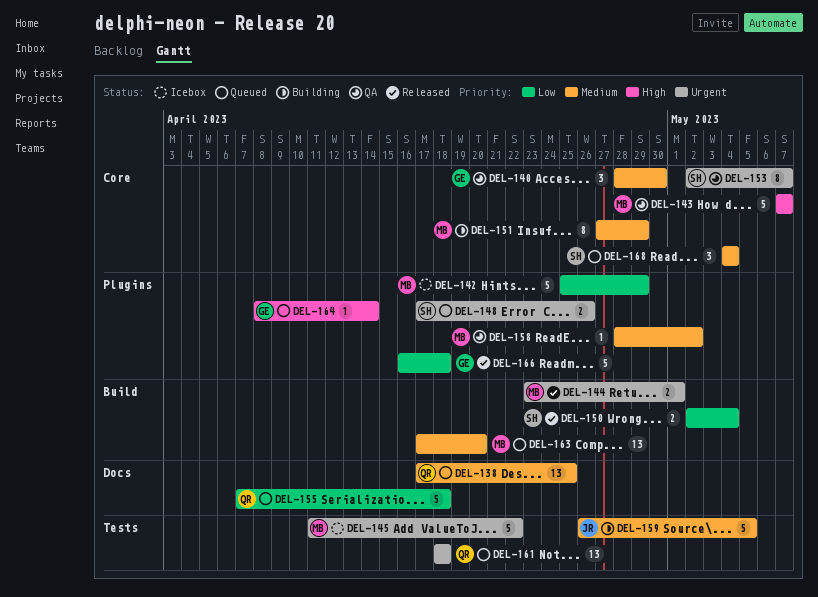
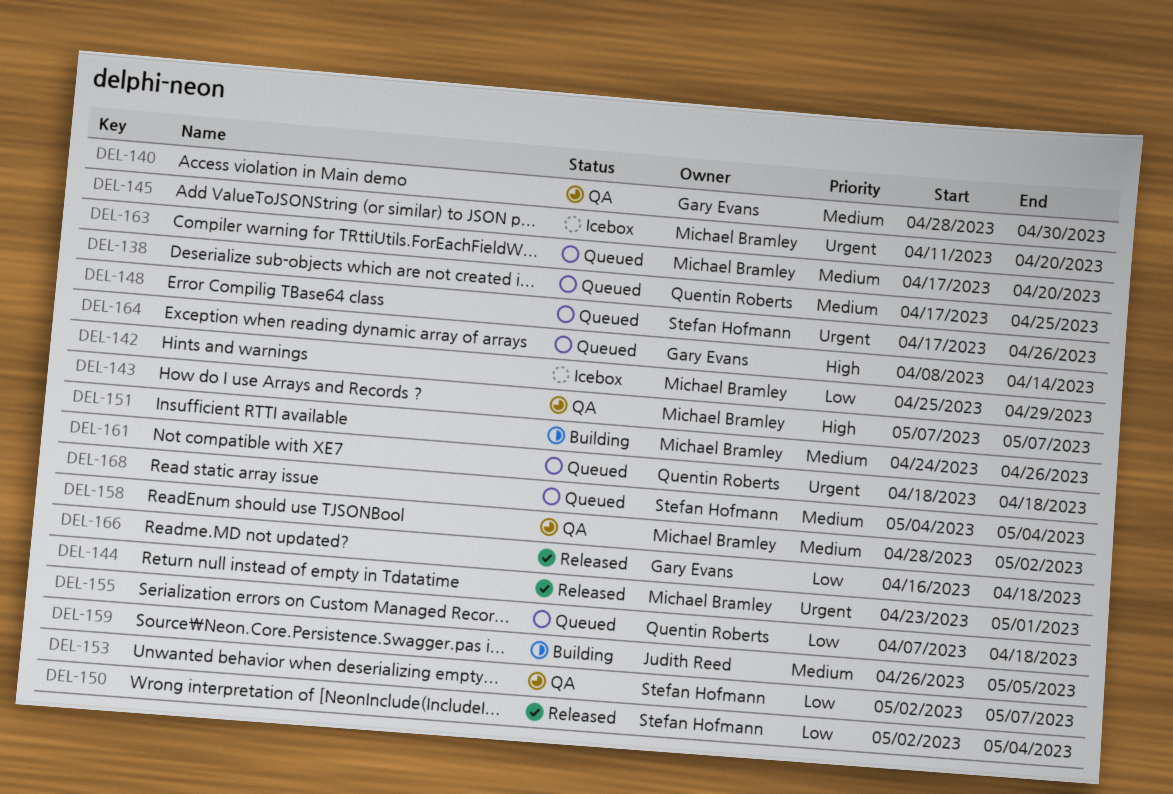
DEL-145, due: Apr 22 -> Apr 20
DEL-151, start: Apr 27 -> Apr 24
DEL-151, due: Apr 29 -> Apr 26
DEL-153, priority: Urgent -> Low

